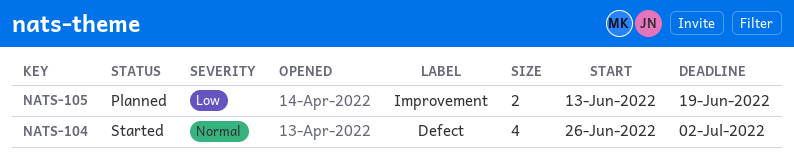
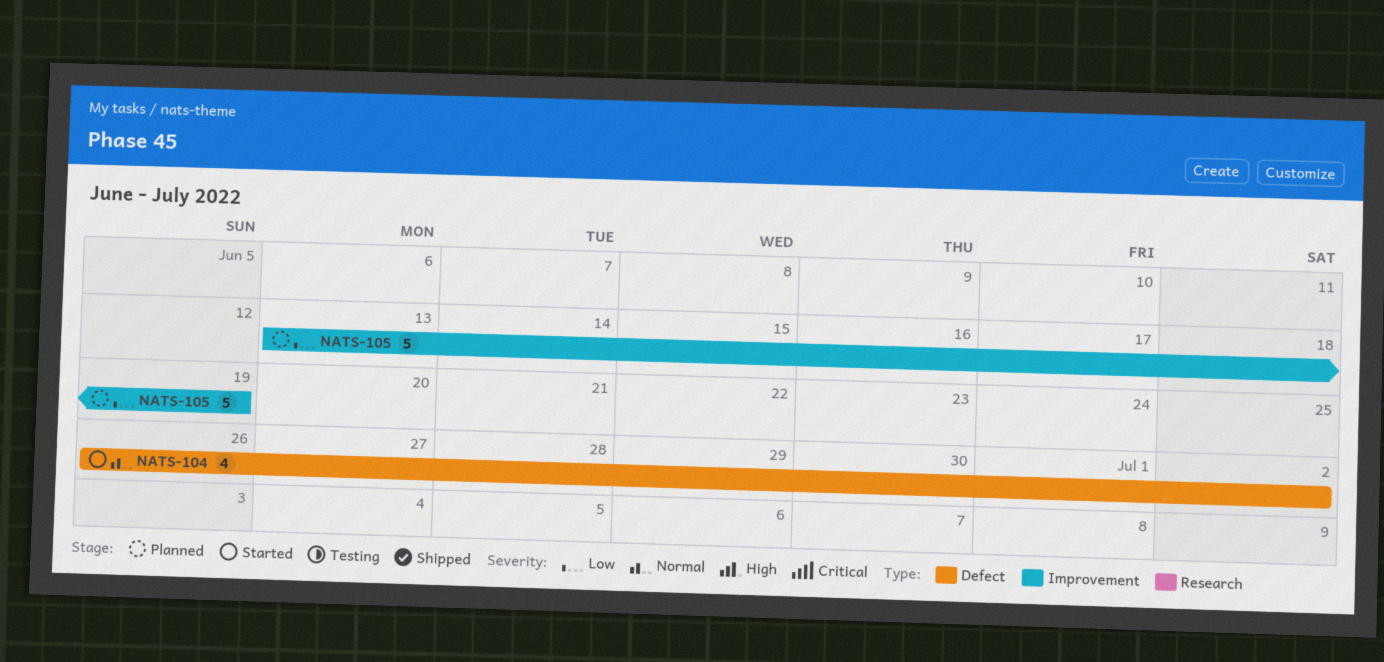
NATS-105, estimate: 2 -> 5

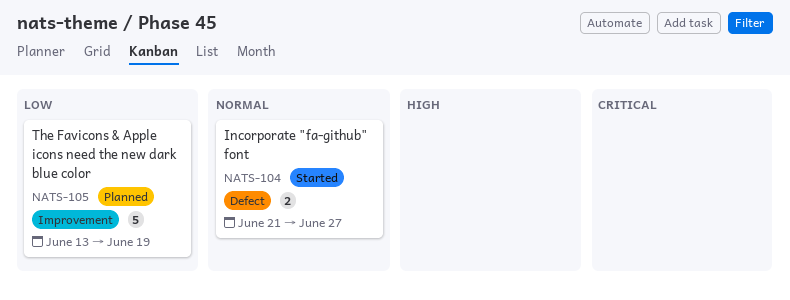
NATS-104, estimate: 4 -> 2
NATS-104, start: Jun 26 -> Jun 21
NATS-104, due: Jul 2 -> Jun 27

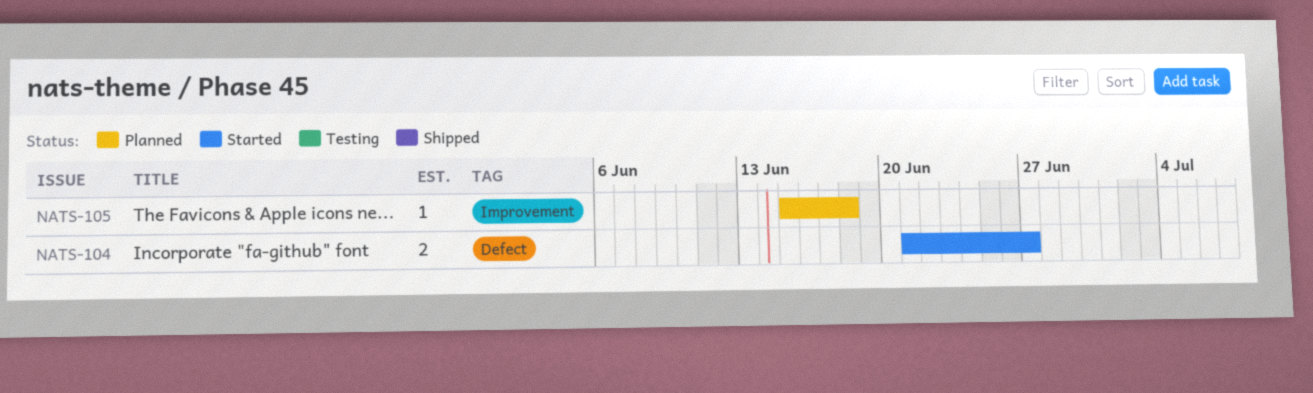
NATS-105, estimate: 5 -> 1
NATS-105, start: Jun 13 -> Jun 15
NATS-105, due: Jun 19 -> Jun 18

